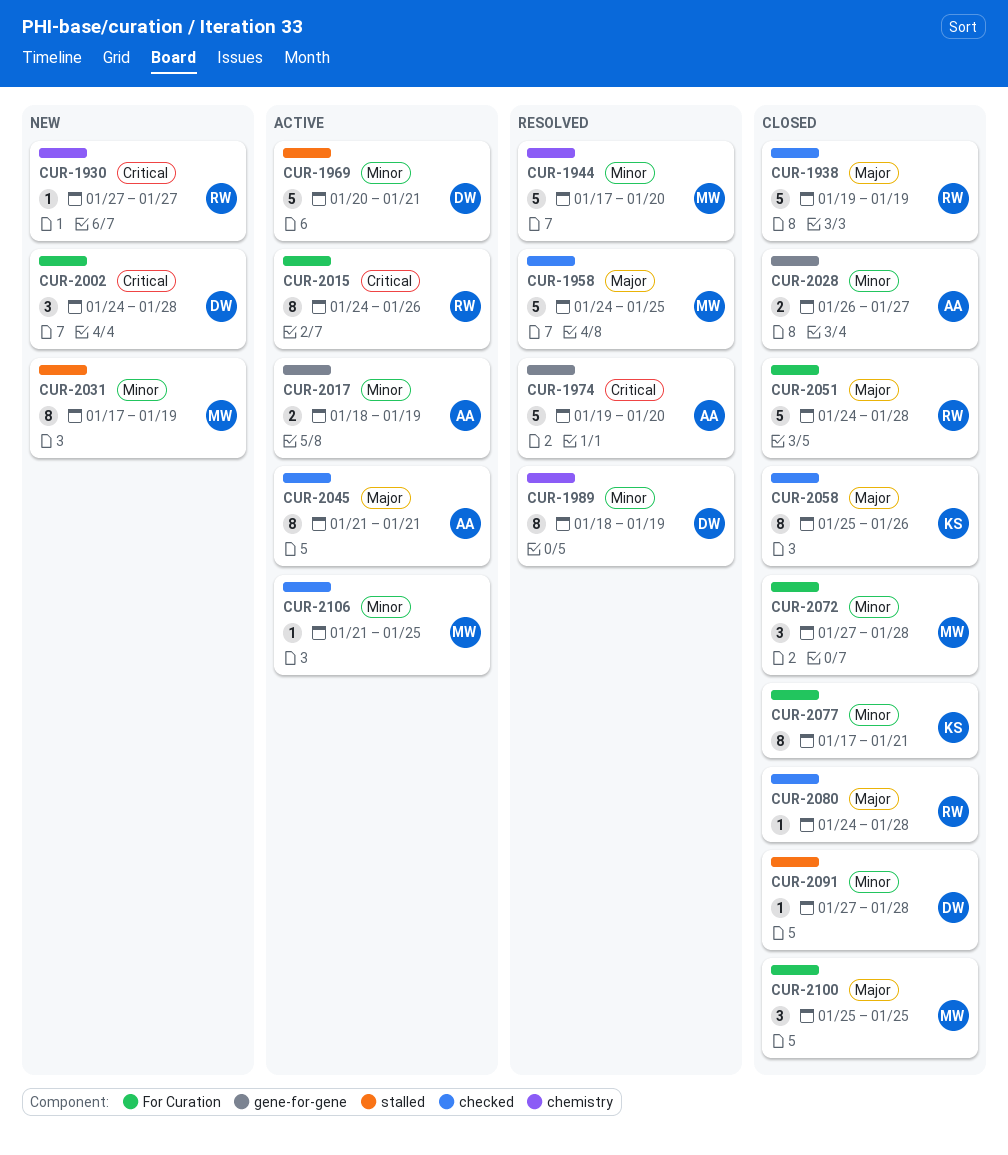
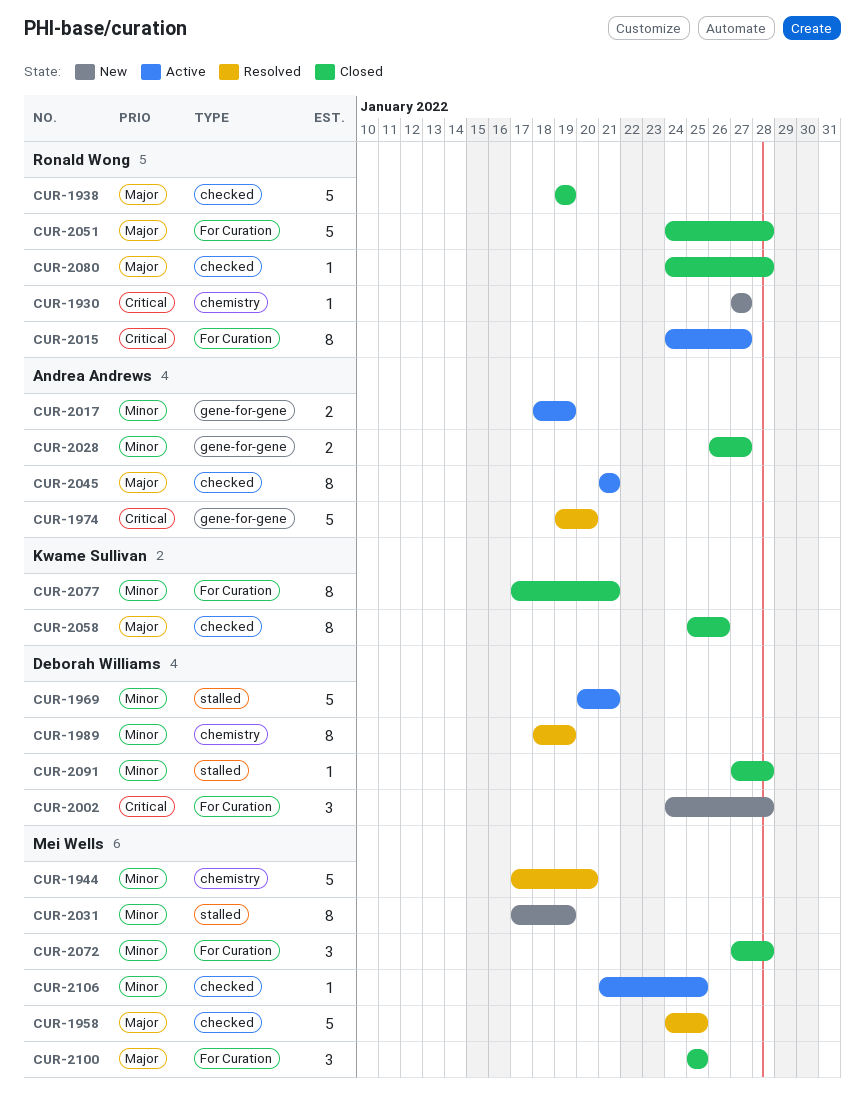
CUR-2015, due: Jan 26 -> Jan 27

